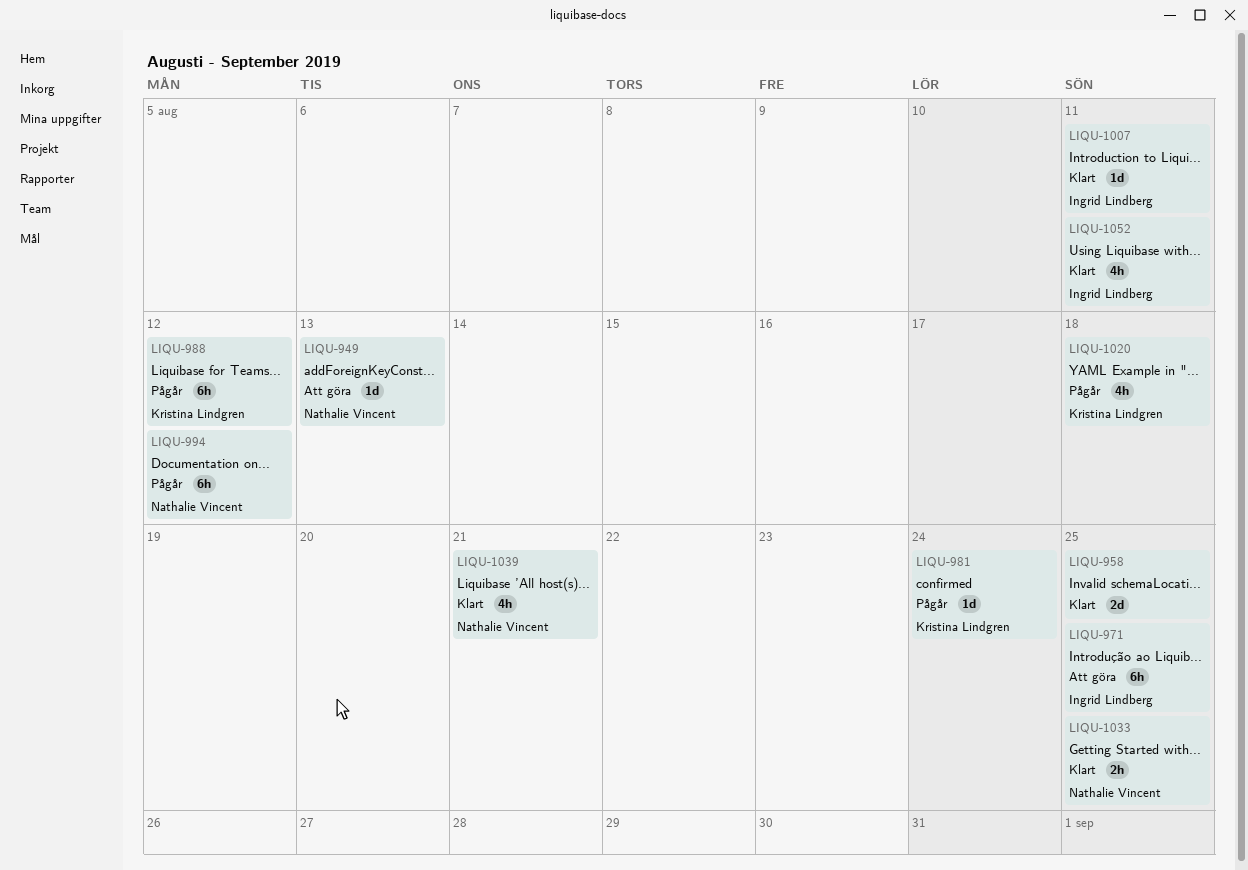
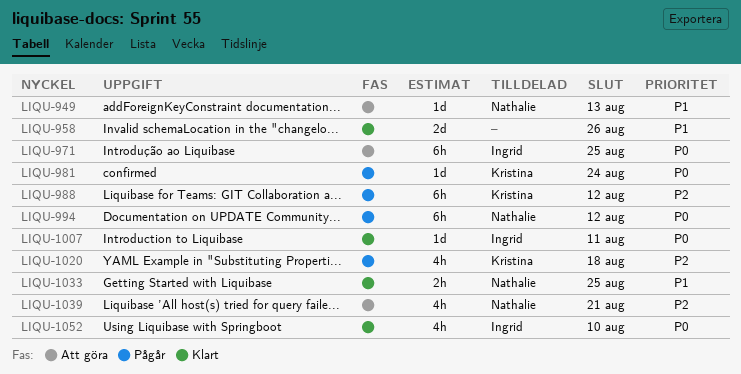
LIQU-958, due: Aug 25 -> Aug 26
LIQU-1039, status: Klart -> Att göra
LIQU-1052, due: Aug 11 -> Aug 10

